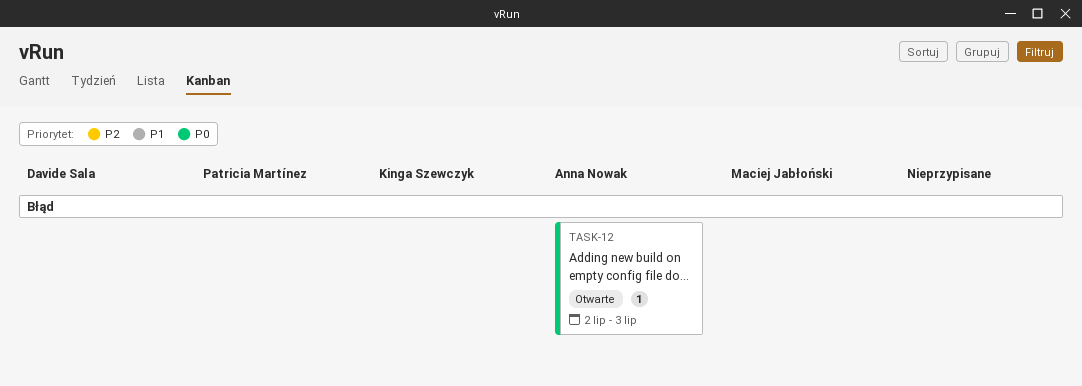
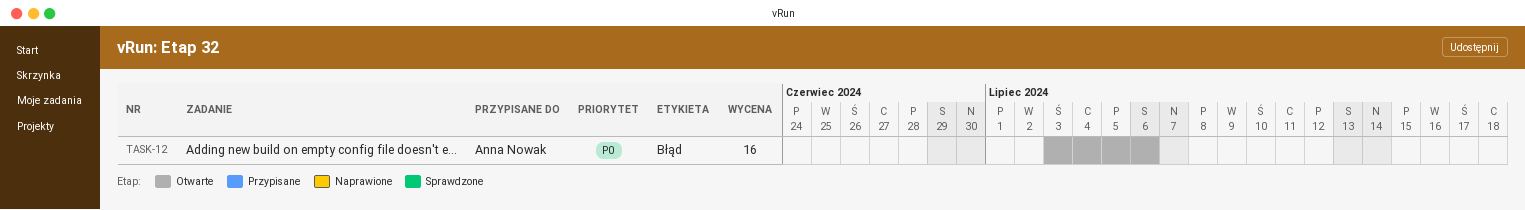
TASK-12, estimate: 1 -> 16
TASK-12, start: Jul 2 -> Jul 3
TASK-12, due: Jul 3 -> Jul 6

